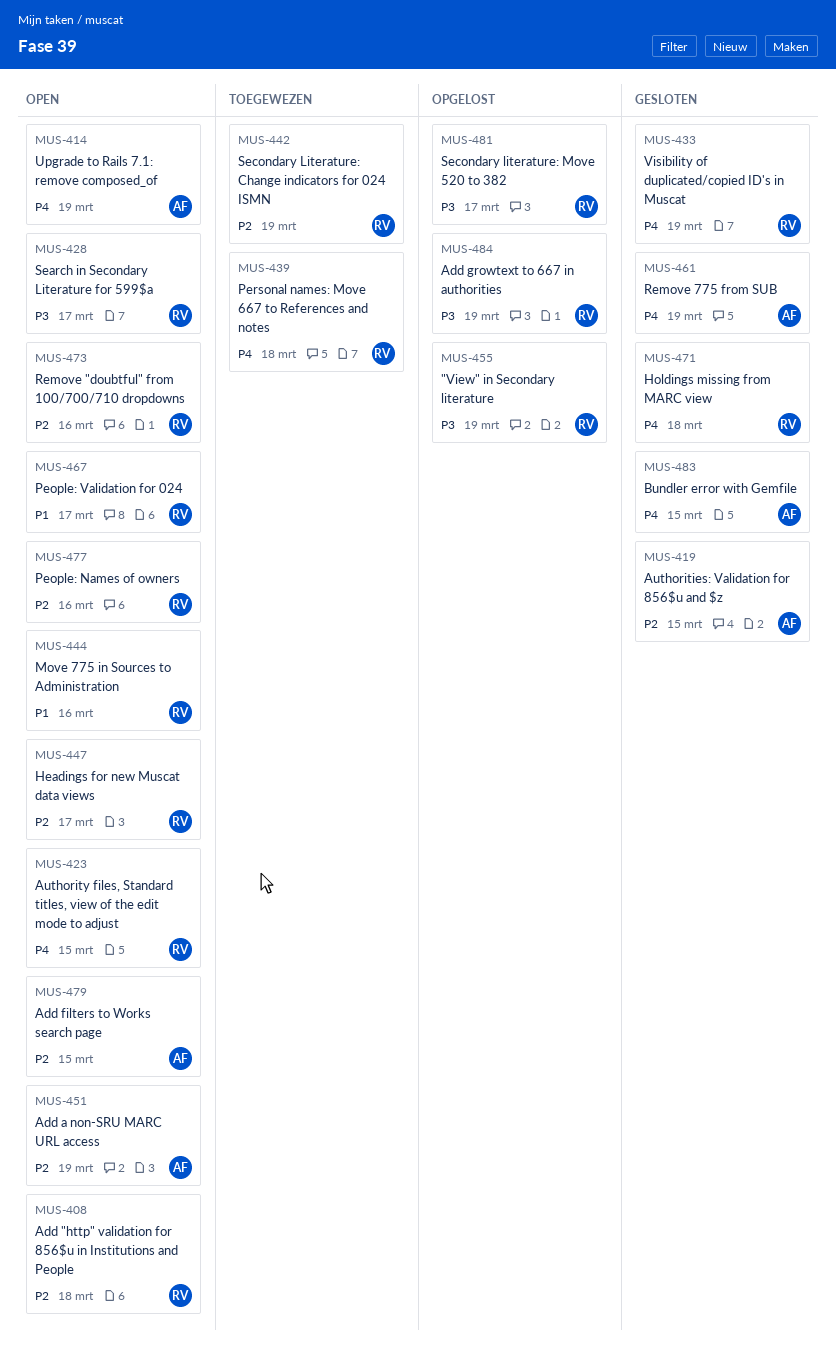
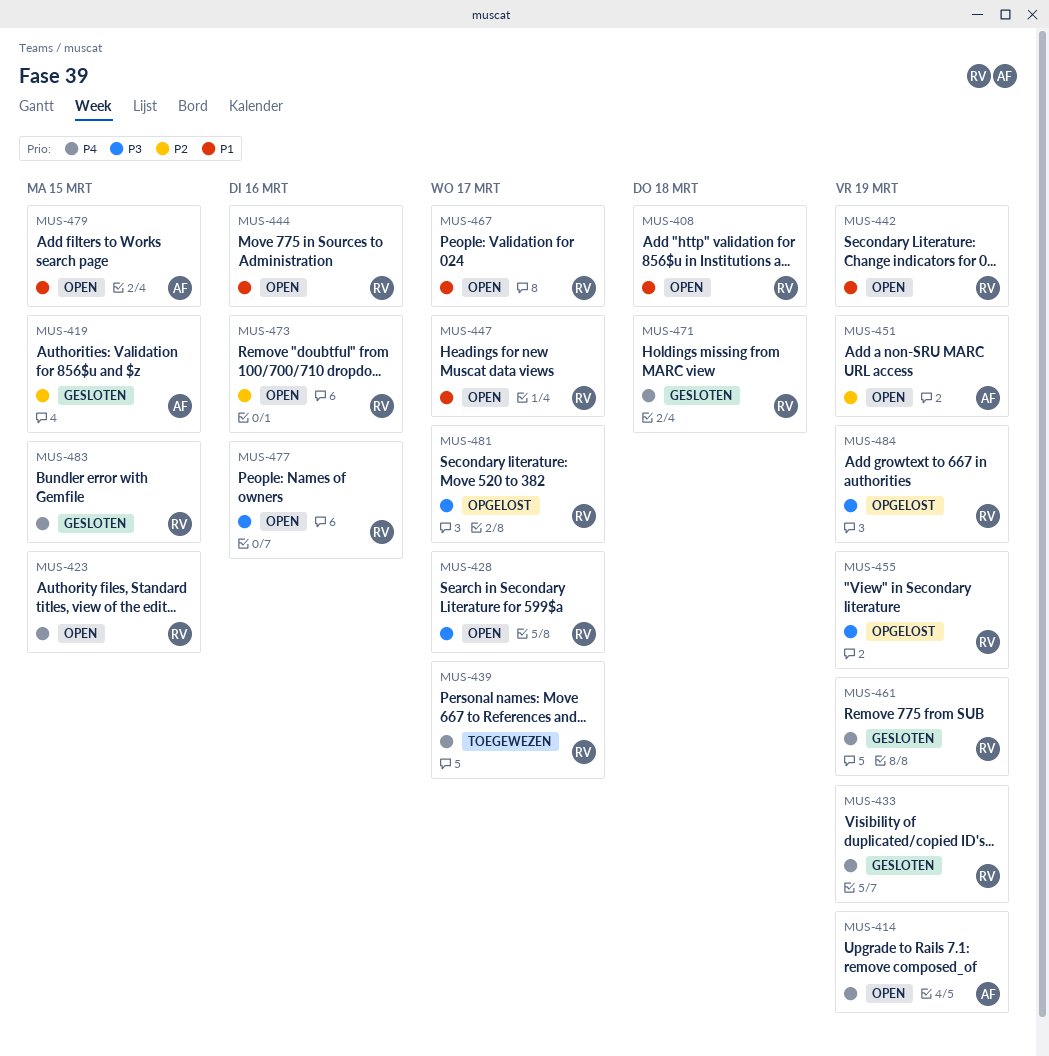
MUS-408, priority: P2 -> P1
MUS-439, due: Mar 18 -> Mar 17
MUS-442, status: Toegewezen -> Open
MUS-442, priority: P2 -> P1
MUS-447, priority: P2 -> P1
MUS-461, owner: AF -> RV
MUS-477, priority: P2 -> P3
MUS-479, priority: P2 -> P1
MUS-483, owner: AF -> RV

